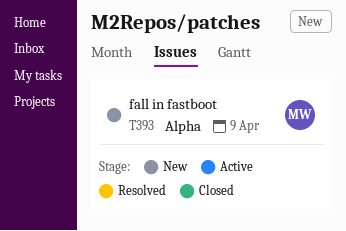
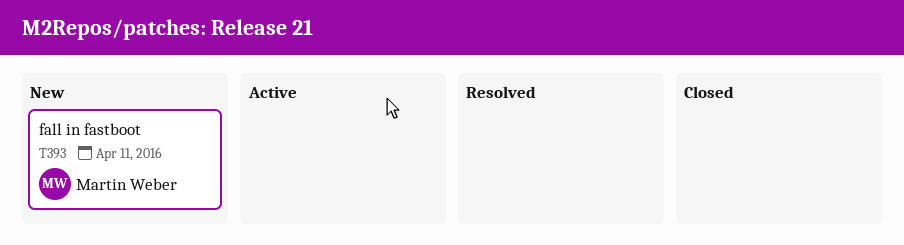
T393, due: Apr 9 -> Apr 11

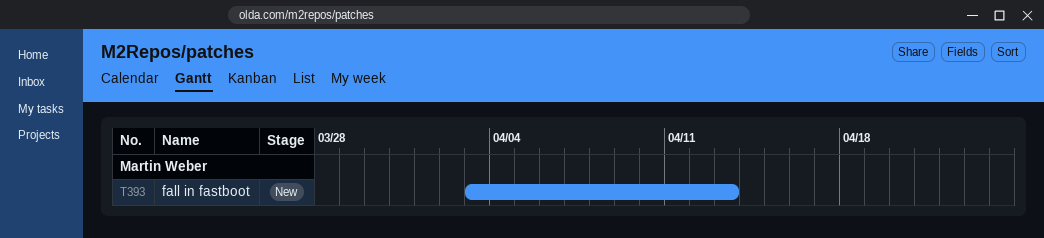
T393, due: Apr 11 -> Apr 13

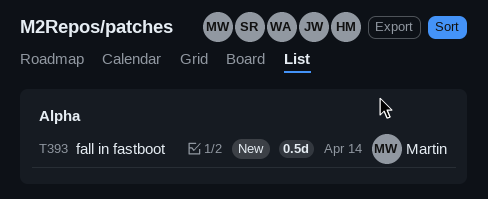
T393, due: Apr 13 -> Apr 14

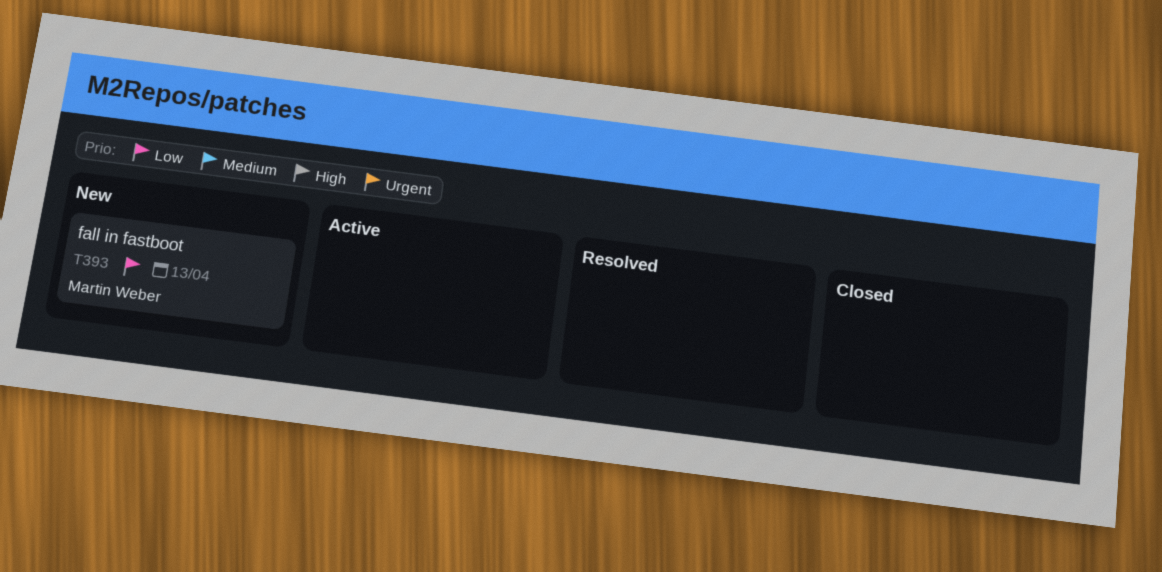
T393, due: Apr 14 -> Apr 13

